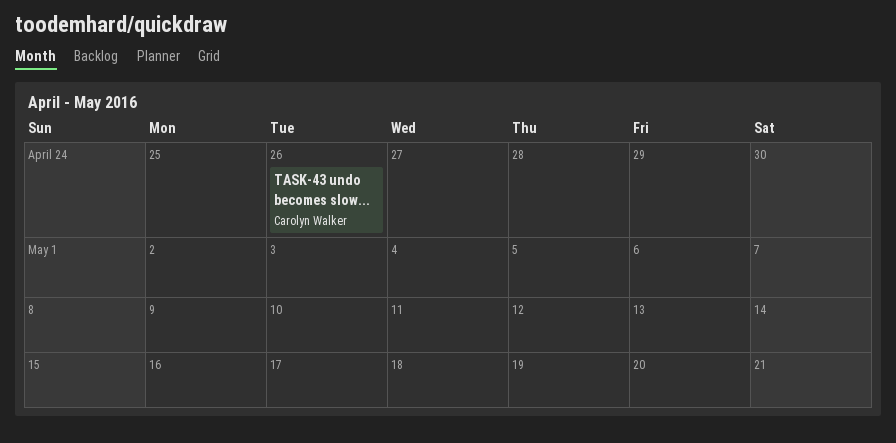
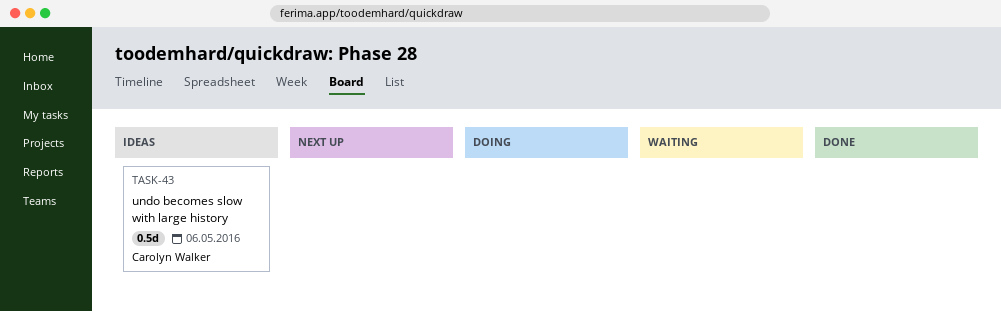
TASK-43, due: Apr 26 -> May 6

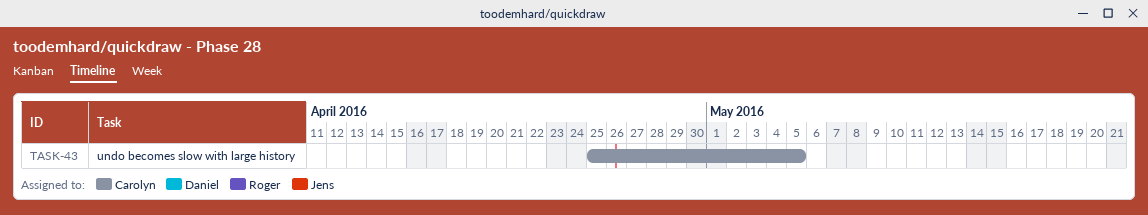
TASK-43, due: May 6 -> May 5

